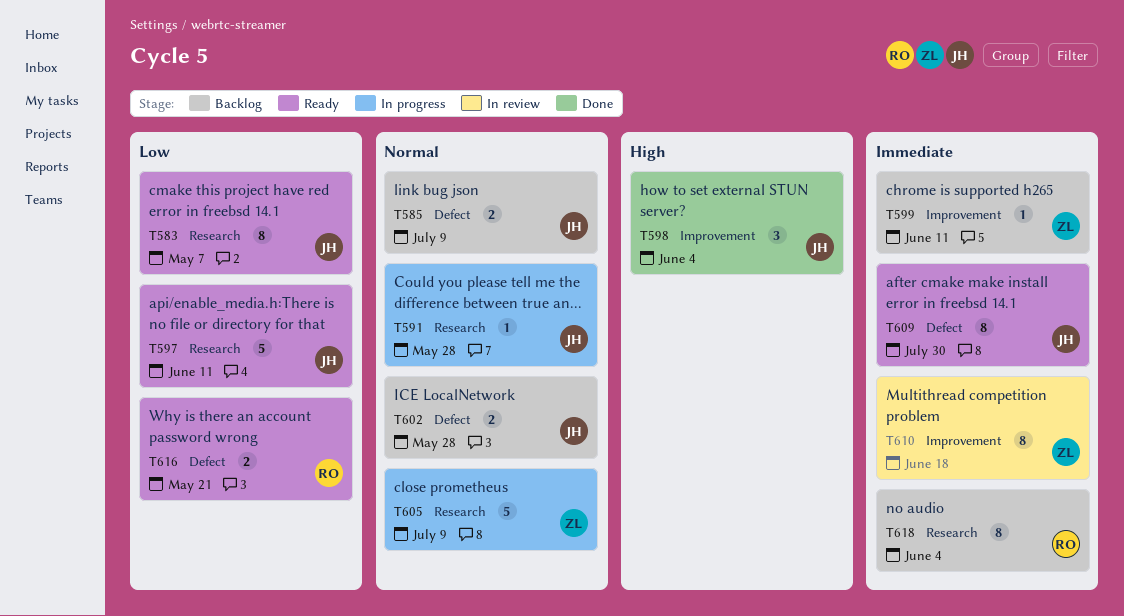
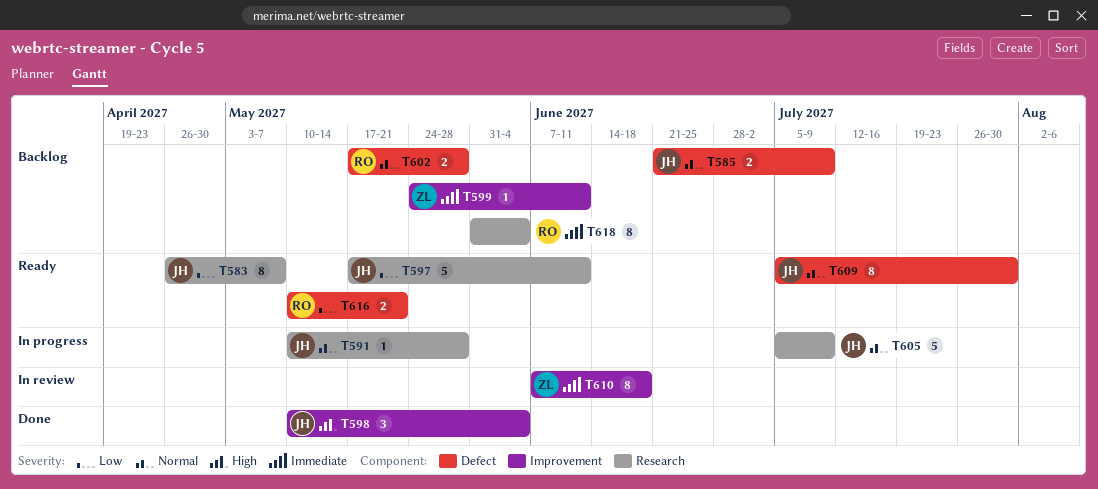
T602, owner: JH -> RO
T605, owner: ZL -> JH
T609, priority: Immediate -> Normal

